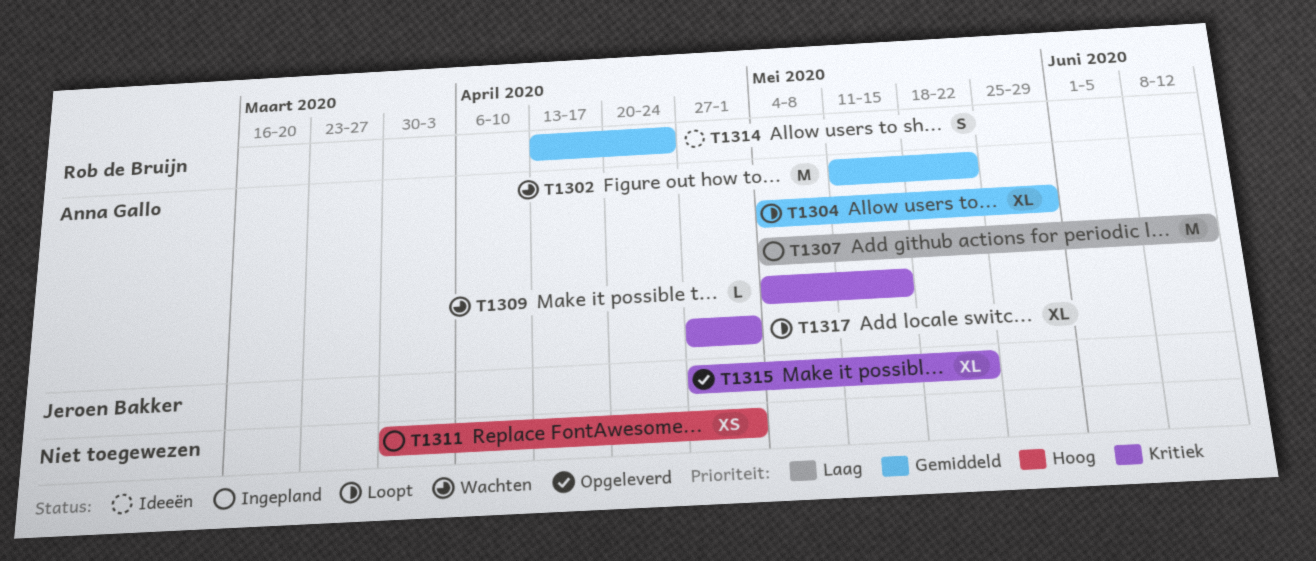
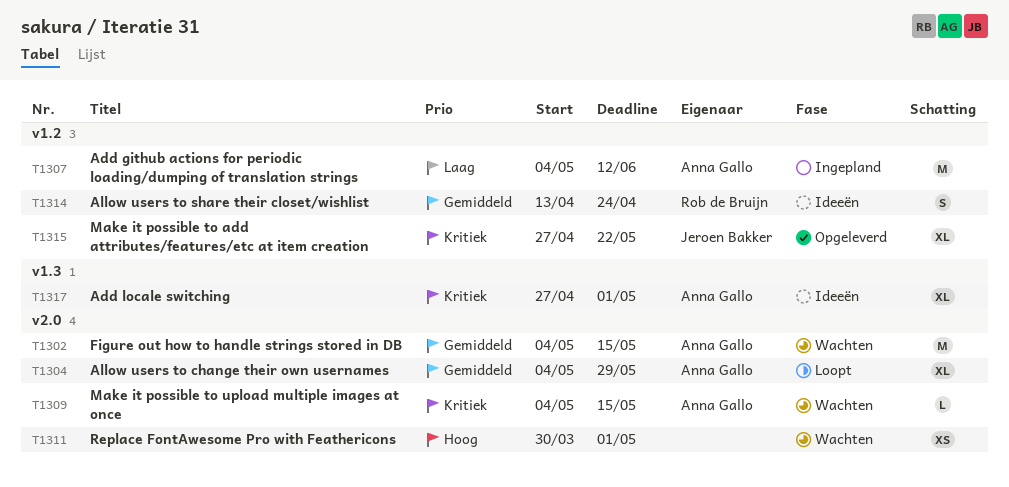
T1302, start: May 11 -> May 4
T1302, due: May 22 -> May 15
T1311, status: Ingepland -> Wachten
T1317, status: Loopt -> Ideeën

